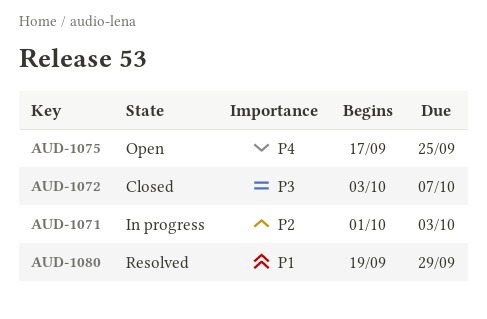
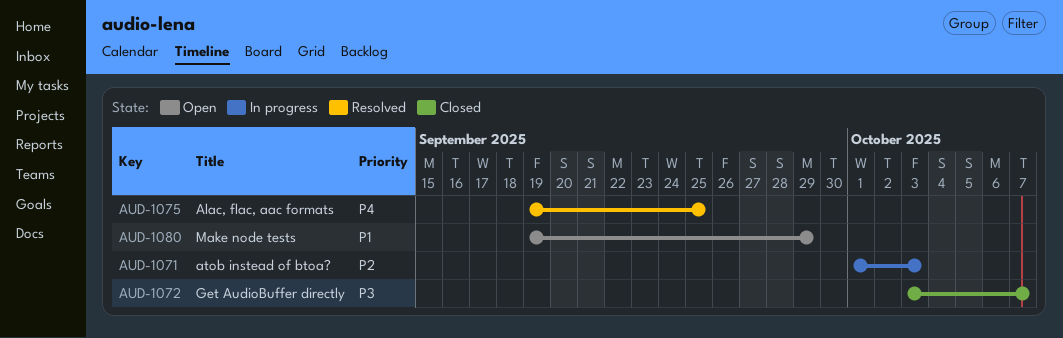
AUD-1075, status: Open -> Resolved
AUD-1075, start: Sep 17 -> Sep 19
AUD-1080, status: Resolved -> Open

